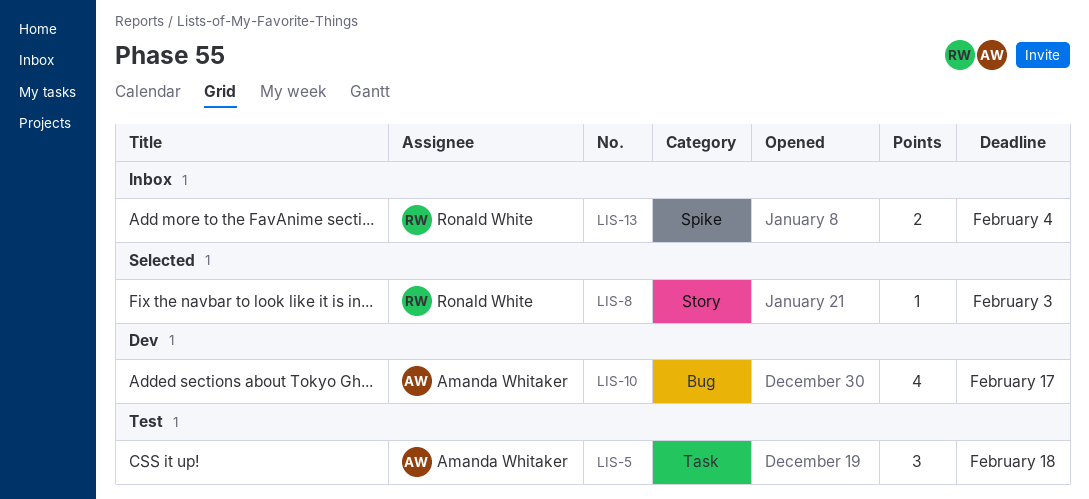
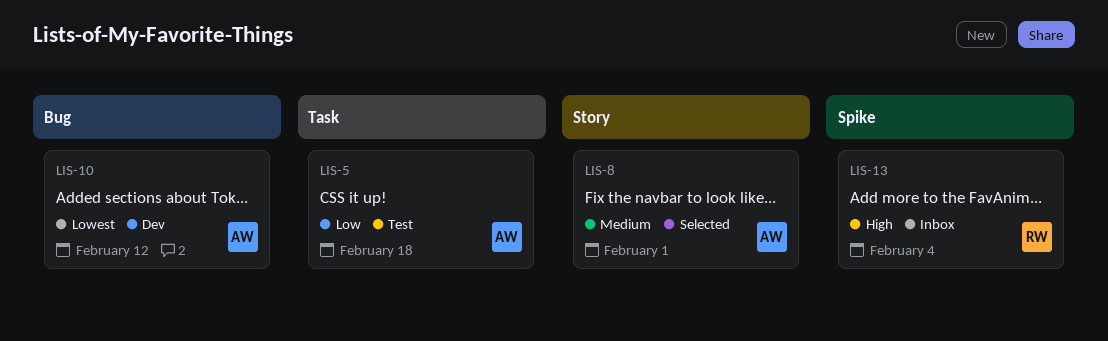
LIS-8, owner: Ronald White -> Amanda Whitaker
LIS-8, due: Feb 3 -> Feb 1
LIS-10, due: Feb 17 -> Feb 12

